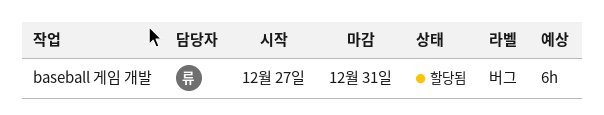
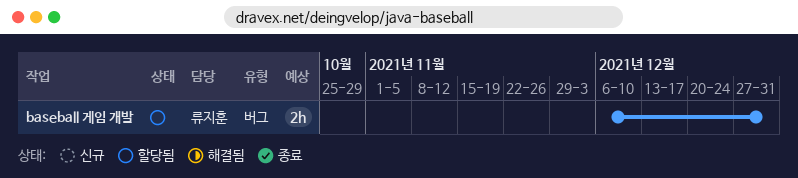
baseball 게임 개발, estimate: 6h -> 2h
baseball 게임 개발, start: Dec 27 -> Dec 6

